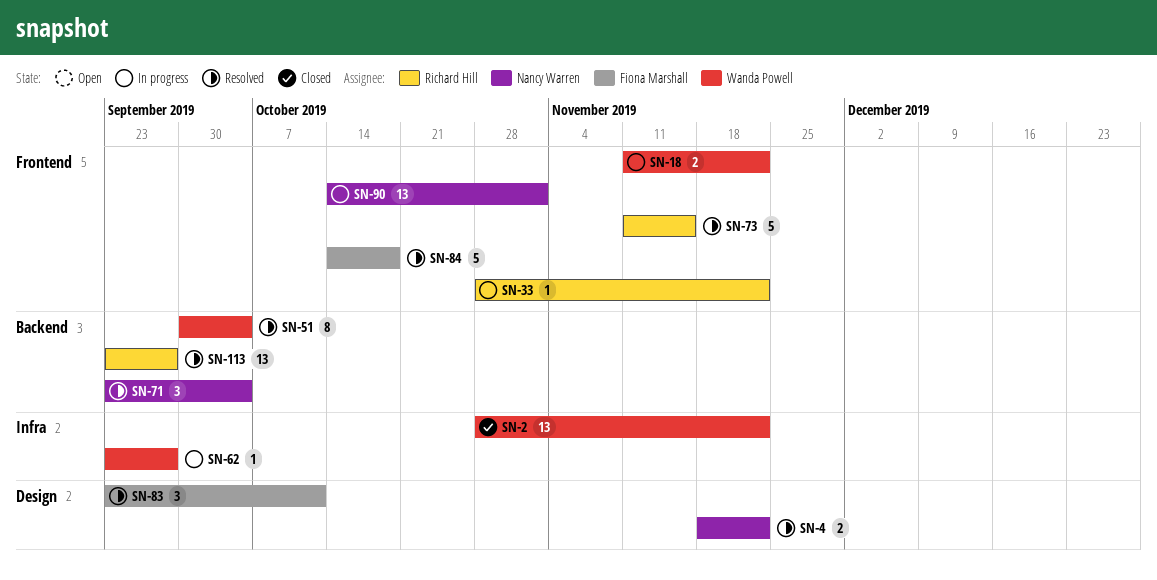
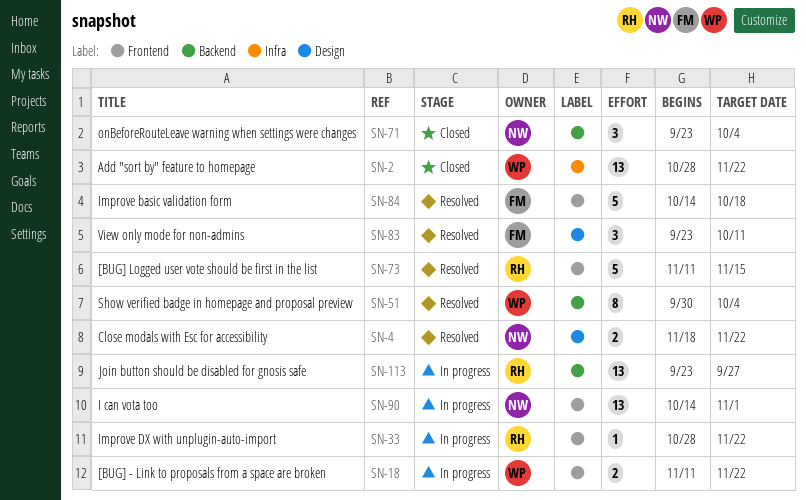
SN-62: present -> none
SN-71, status: Resolved -> Closed
SN-113, status: Resolved -> In progress

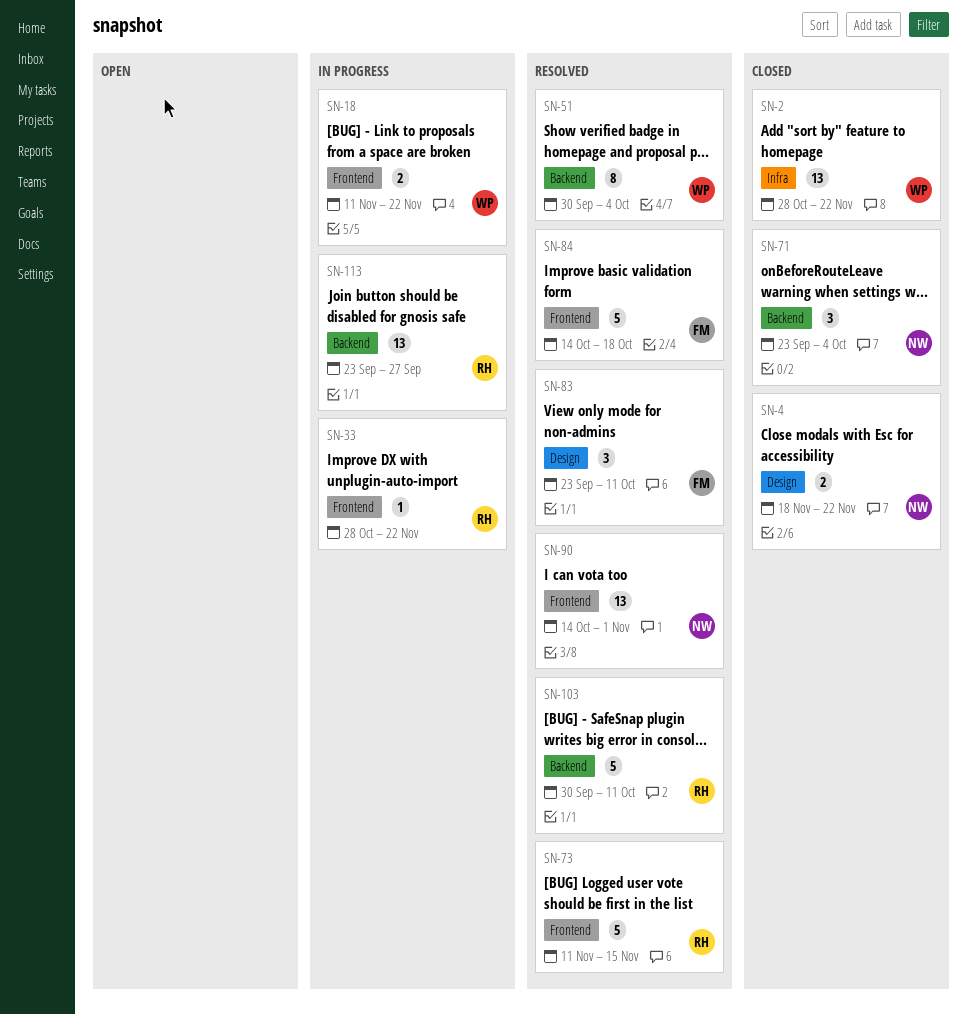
SN-4, status: Resolved -> Closed
SN-90, status: In progress -> Resolved
SN-103: none -> present

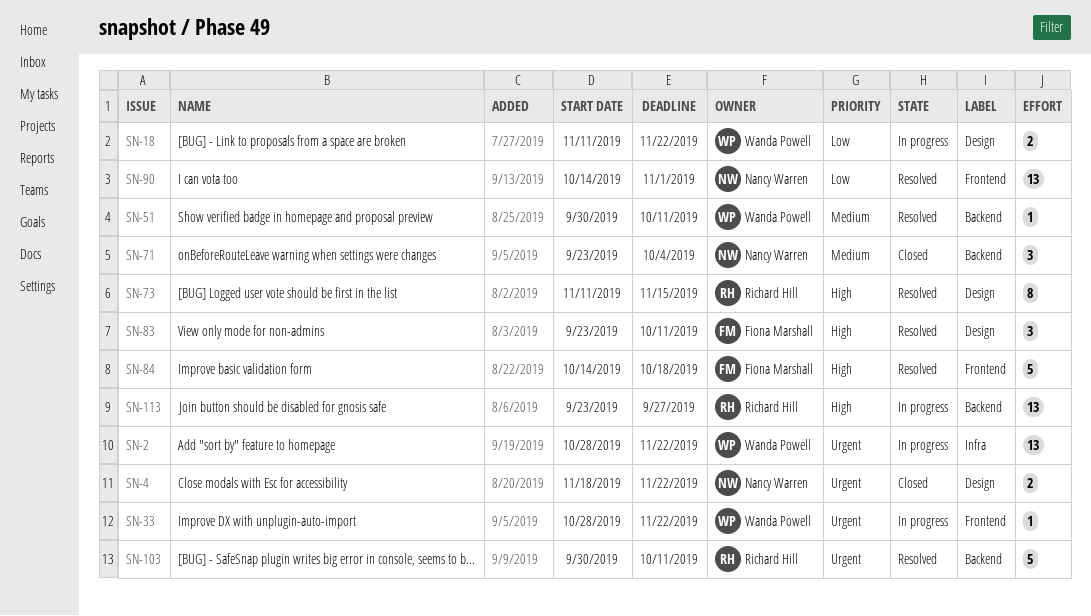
SN-2, status: Closed -> In progress
SN-18, label: Frontend -> Design
SN-33, owner: Richard Hill -> Wanda Powell
SN-51, estimate: 8 -> 1
SN-51, due: Oct 4 -> Oct 11
SN-73, label: Frontend -> Design
SN-73, estimate: 5 -> 8

